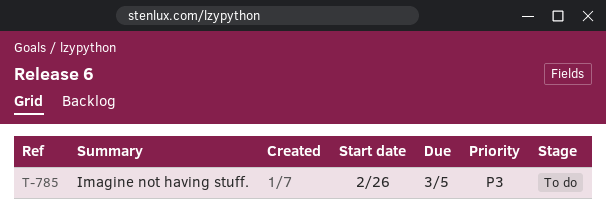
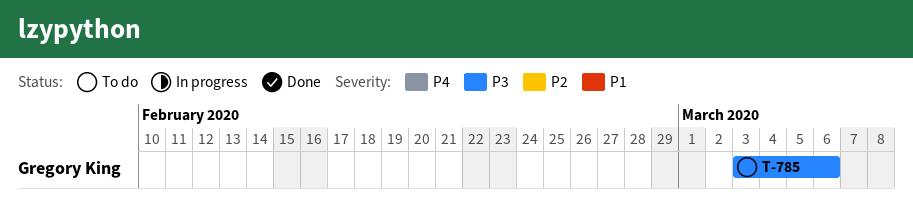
T-785, start: Feb 26 -> Mar 3
T-785, due: Mar 5 -> Mar 6

